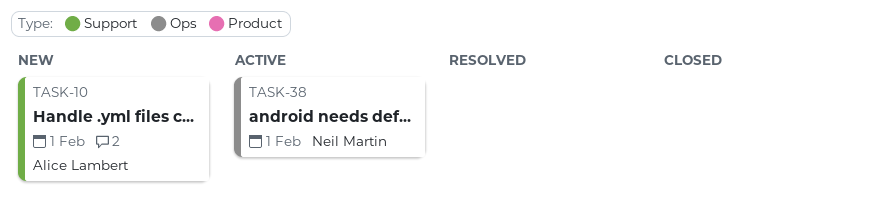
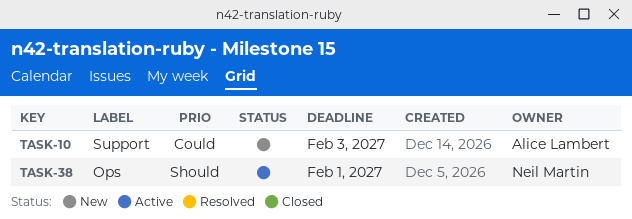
TASK-10, due: Feb 1 -> Feb 3

